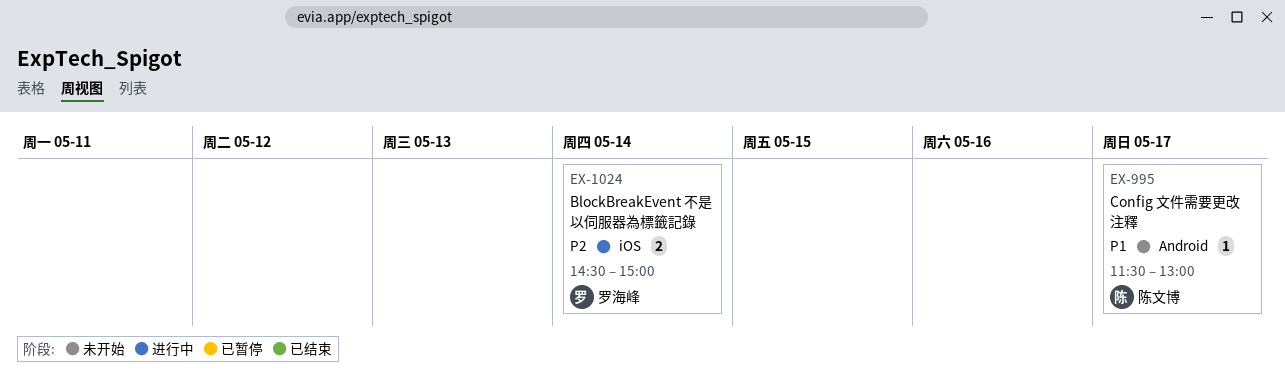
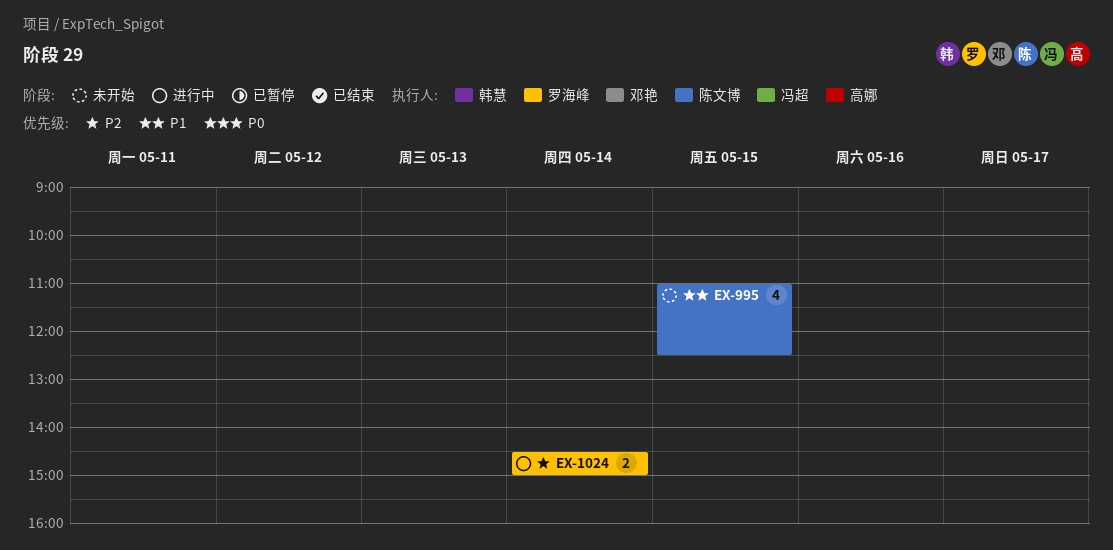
EX-995, estimate: 1 -> 4
EX-995, day: May 17 -> May 15
EX-995, begins: 11:30 -> 11:00
EX-995, ends: 13:00 -> 12:30

